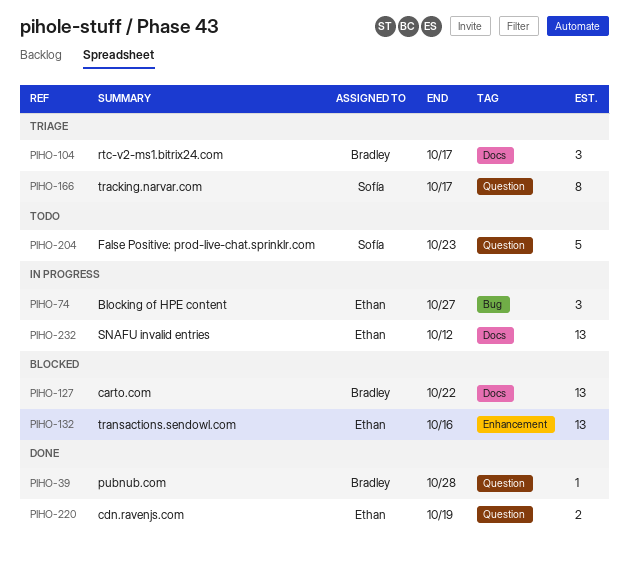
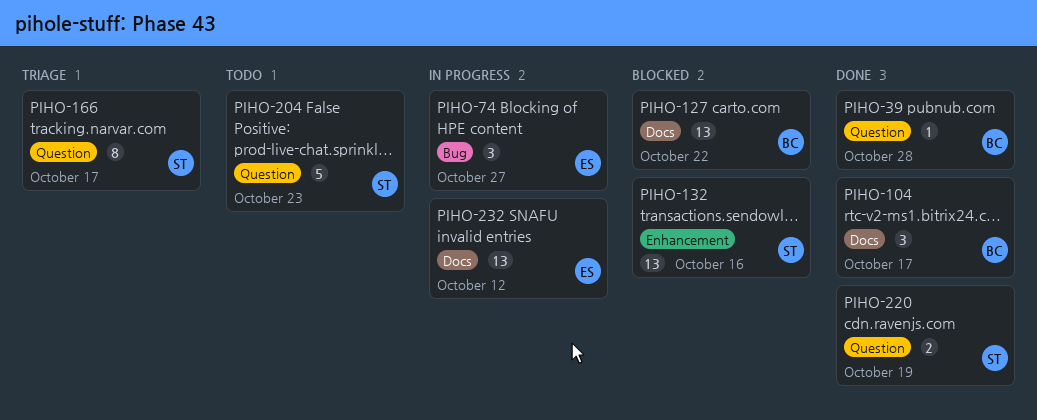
PIHO-104, status: Triage -> Done
PIHO-132, owner: Ethan -> Sofía
PIHO-220, owner: Ethan -> Sofía

